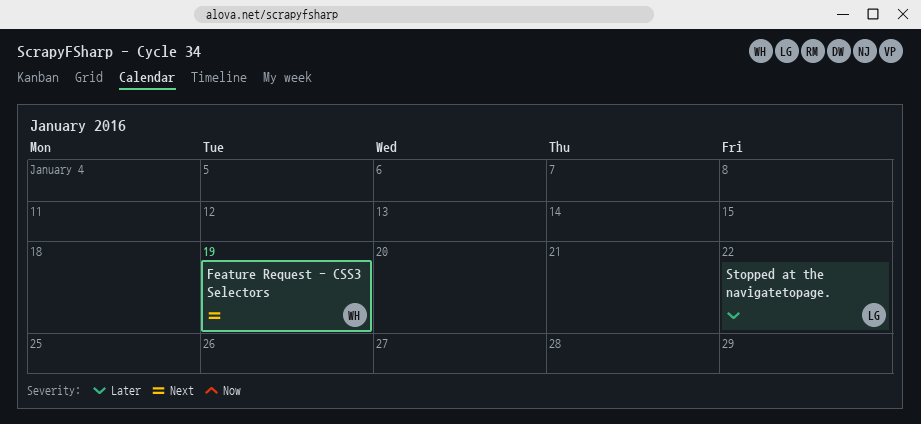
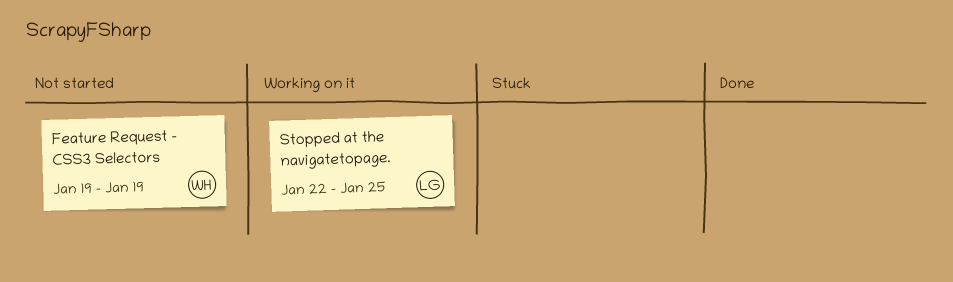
Stopped at the navigatetopage., due: Jan 22 -> Jan 25

